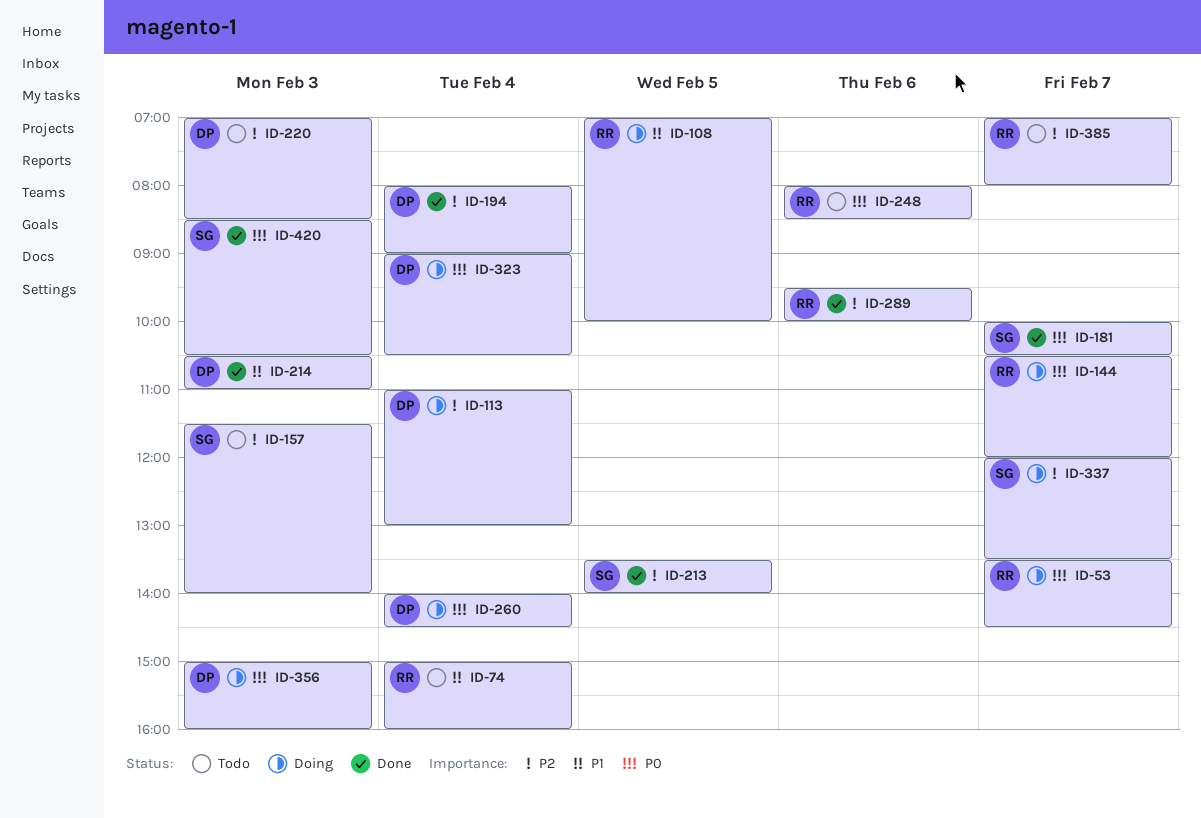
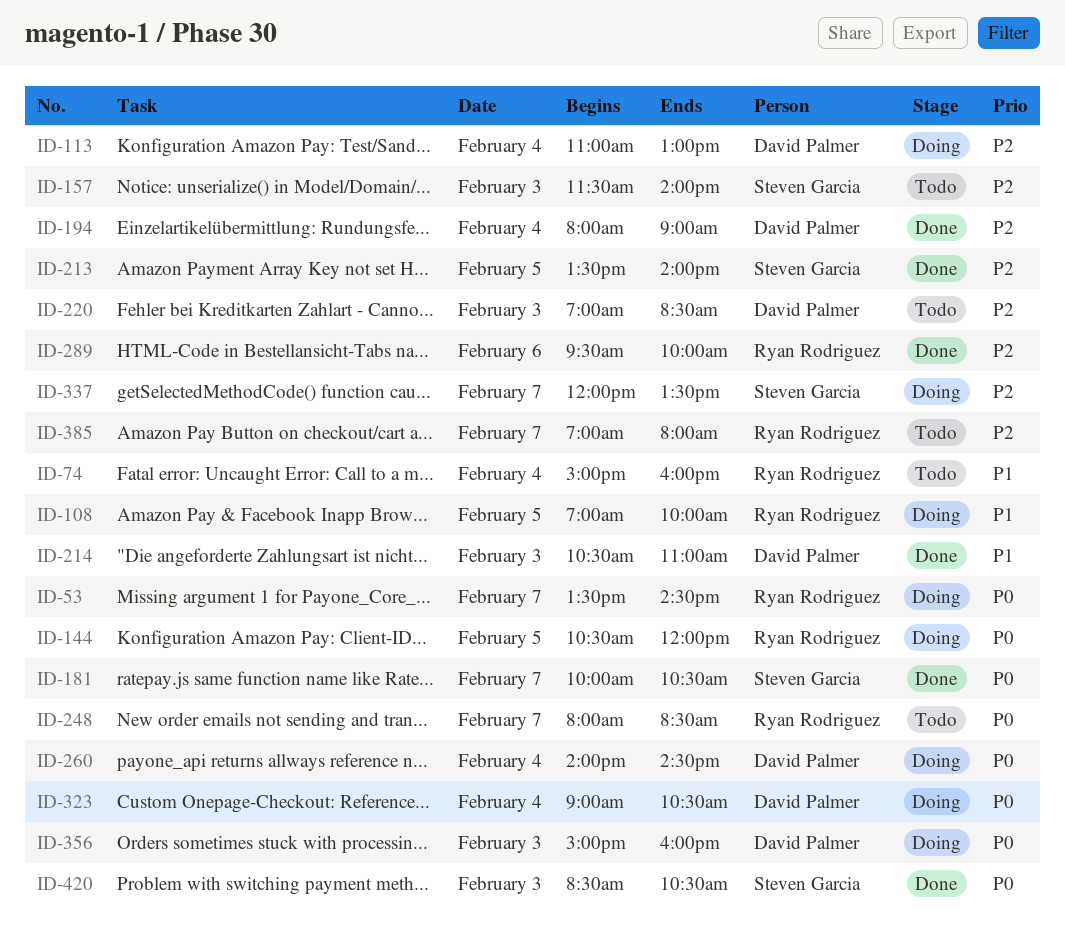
ID-144, day: Feb 7 -> Feb 5
ID-248, day: Feb 6 -> Feb 7

